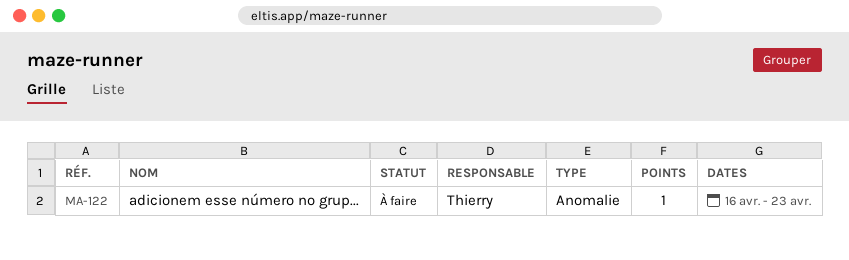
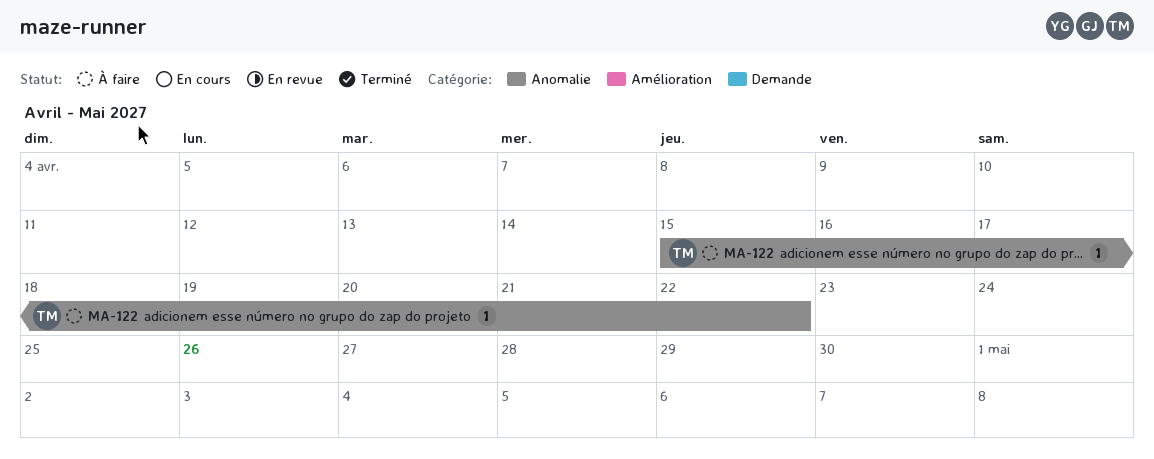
MA-122, start: Apr 16 -> Apr 15
MA-122, due: Apr 23 -> Apr 22

